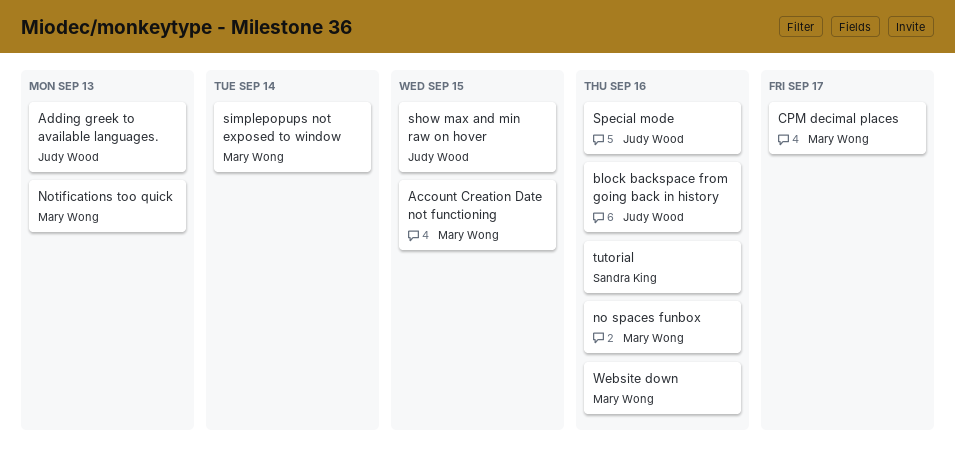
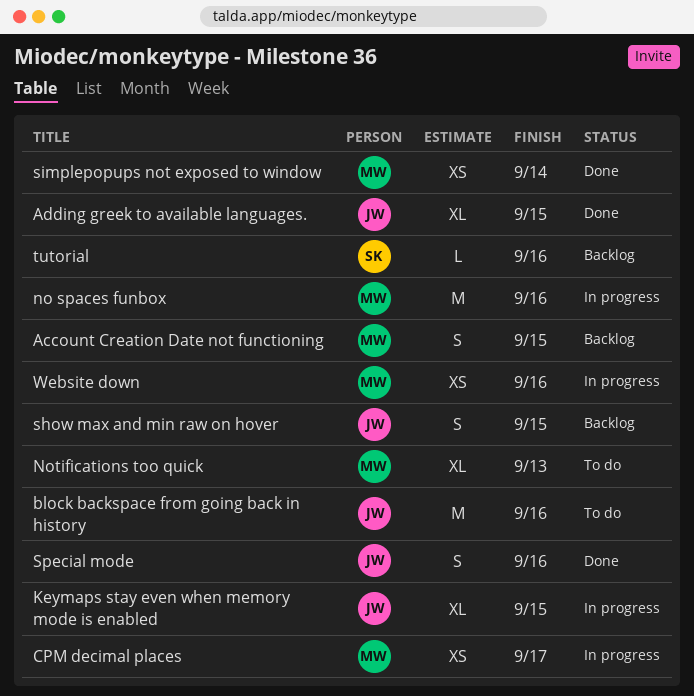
Adding greek to available languages., due: Sep 13 -> Sep 15
Keymaps stay even when memory mode is enabled: none -> present

